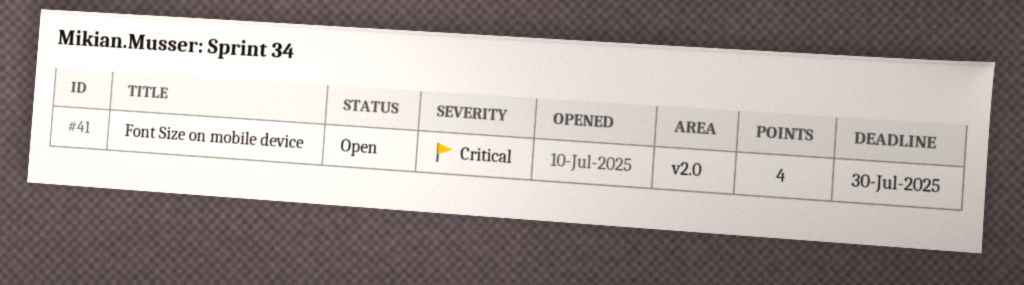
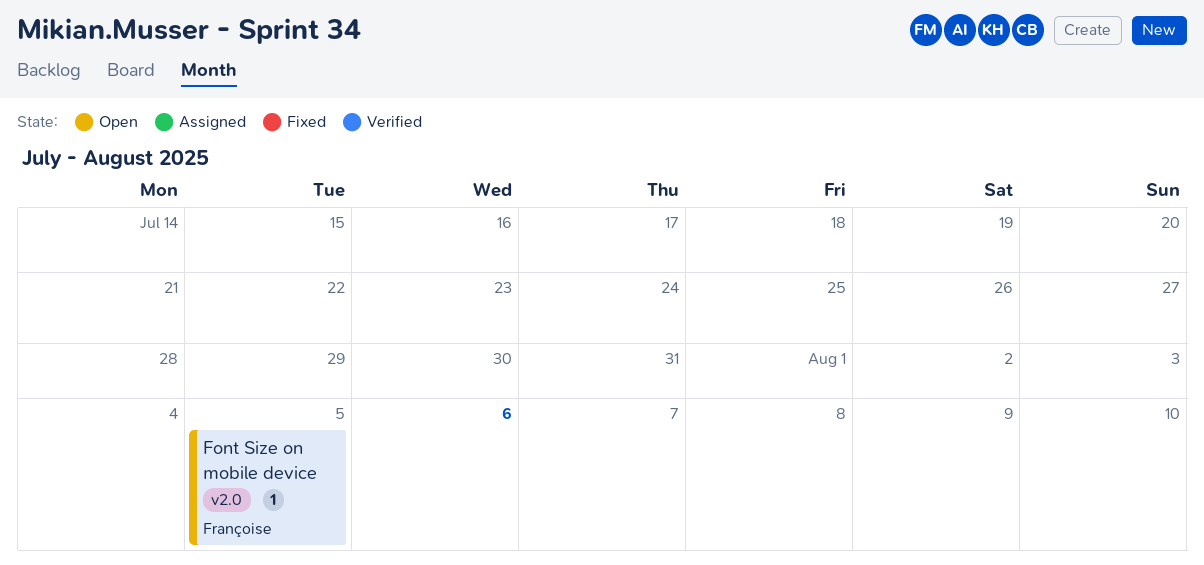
Font Size on mobile device, estimate: 4 -> 1
Font Size on mobile device, due: Jul 30 -> Aug 5

